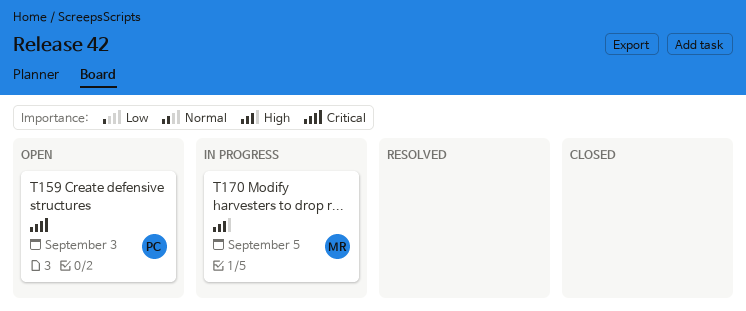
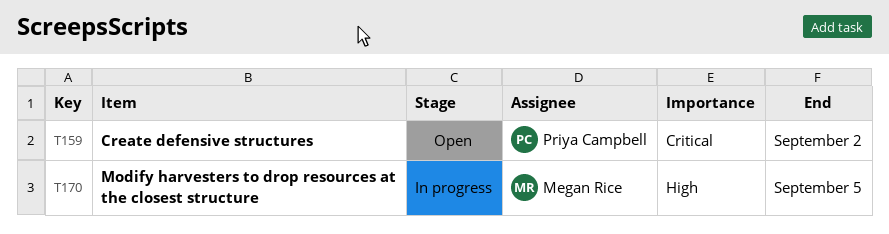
T159, due: Sep 3 -> Sep 2

